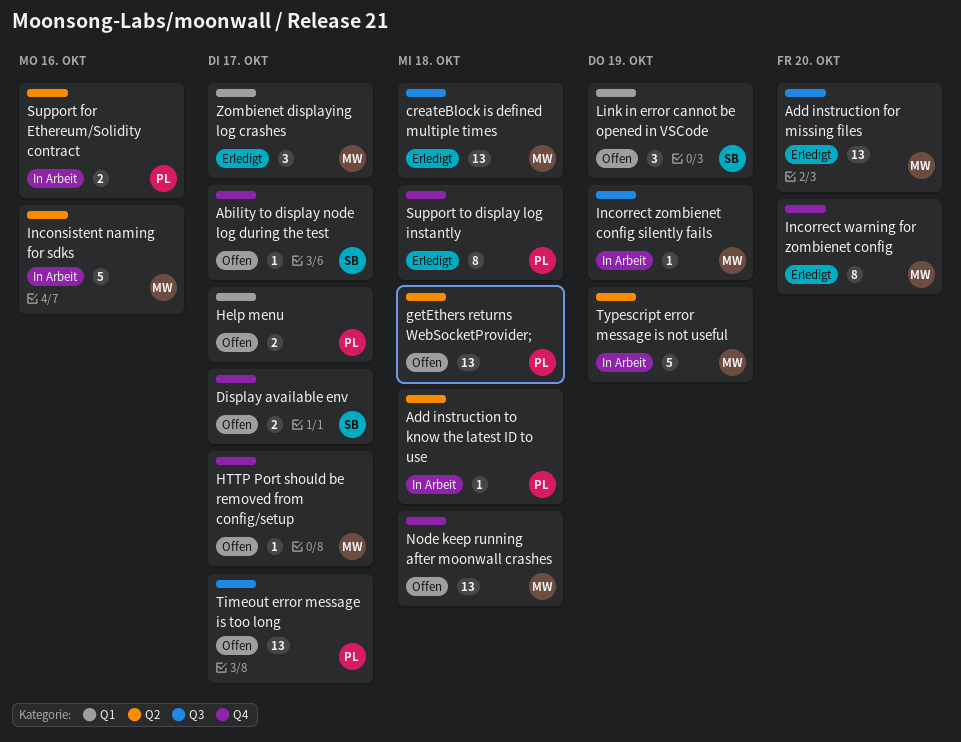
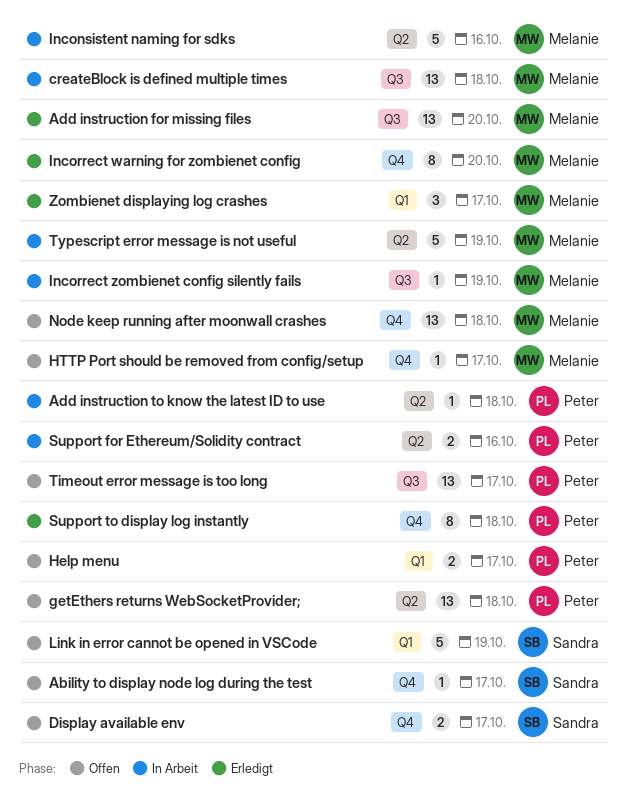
createBlock is defined multiple times, status: Erledigt -> In Arbeit
Link in error cannot be opened in VSCode, estimate: 3 -> 5

